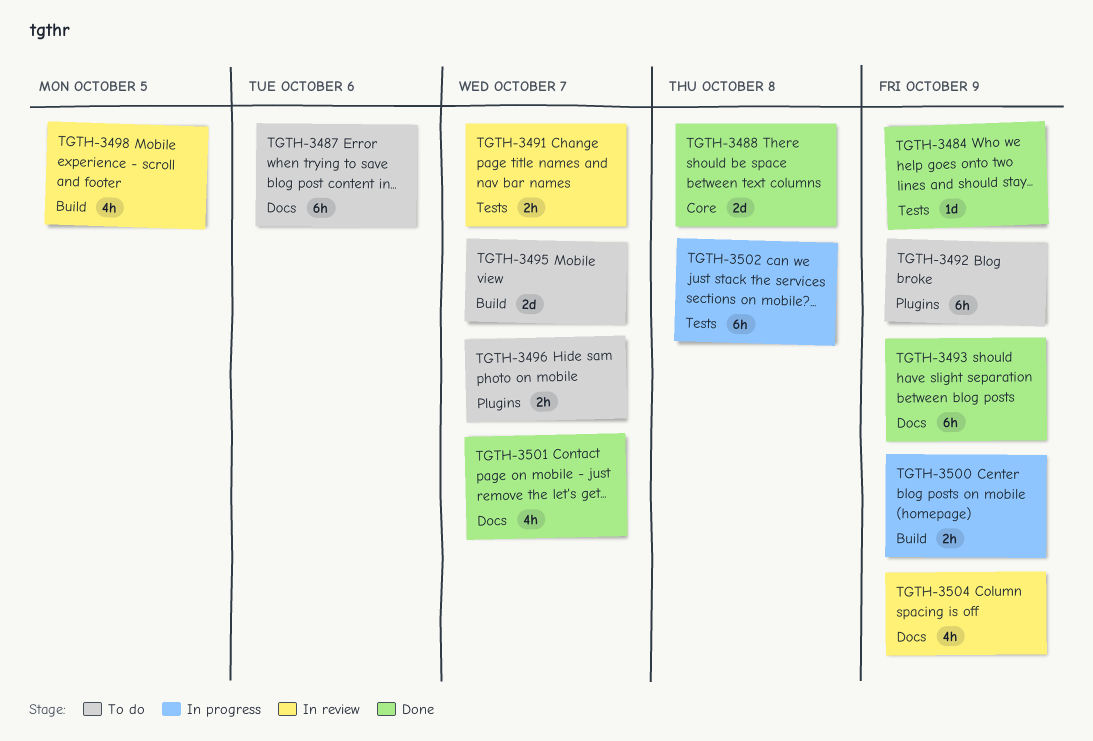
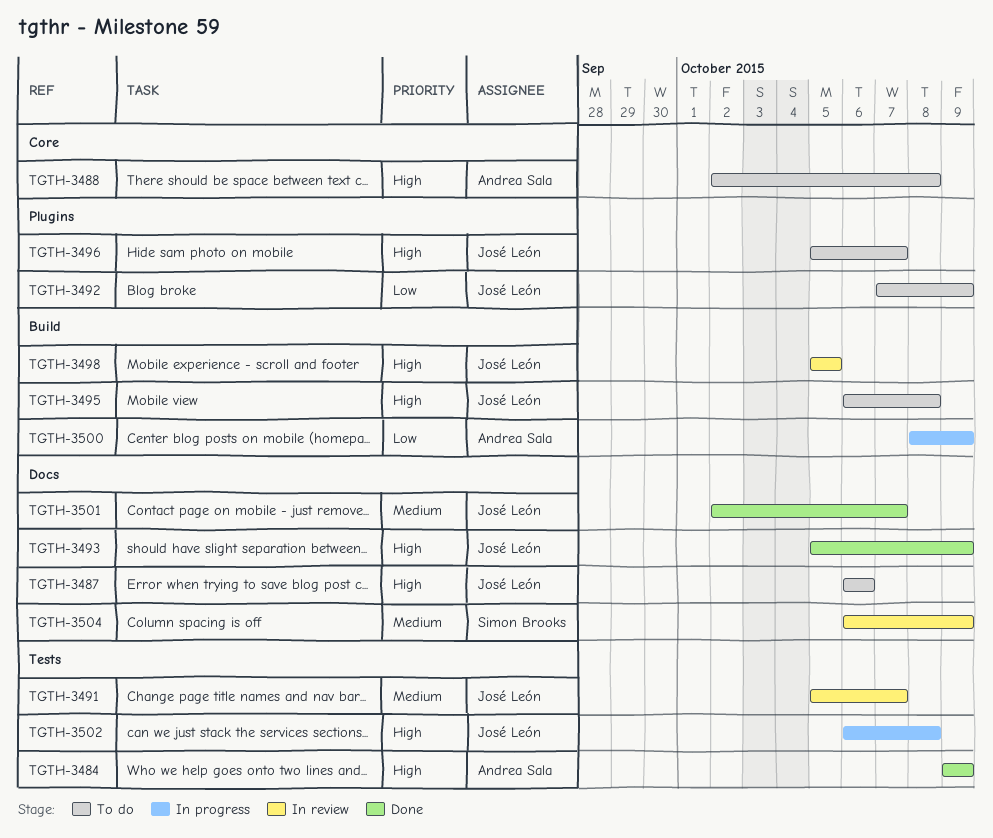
TGTH-3488, status: Done -> To do
TGTH-3495, due: Oct 7 -> Oct 8

